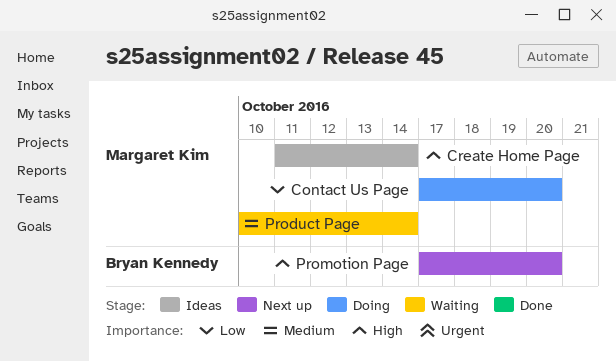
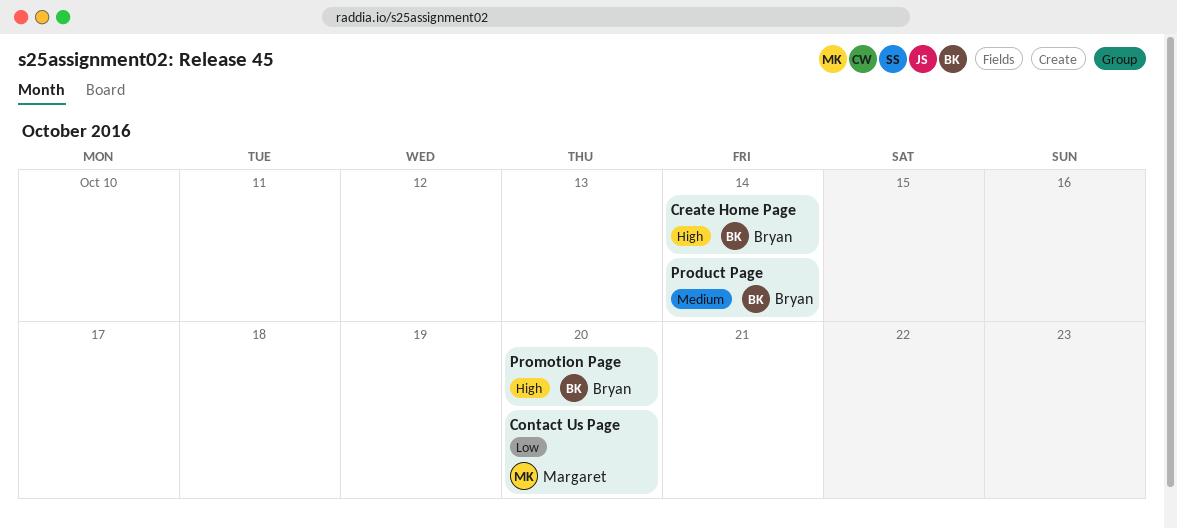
Create Home Page, owner: Margaret Kim -> Bryan Kennedy
Product Page, owner: Margaret Kim -> Bryan Kennedy

